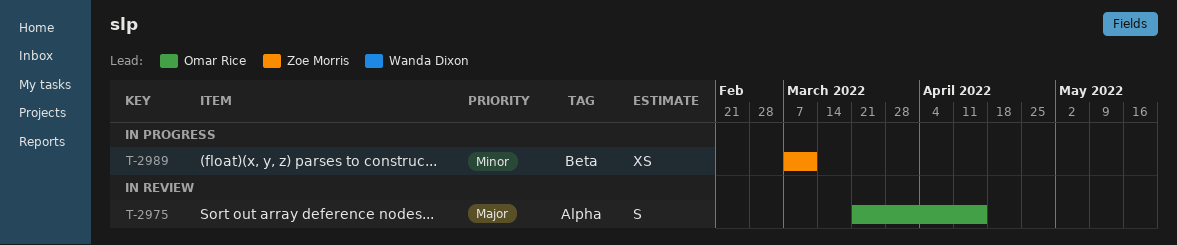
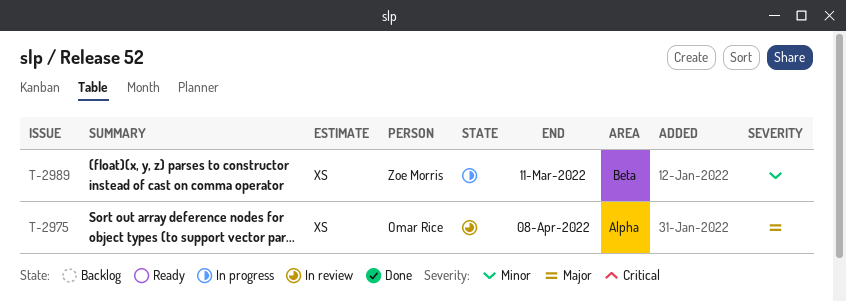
T-2975, estimate: S -> XS
T-2975, due: Apr 15 -> Apr 8

